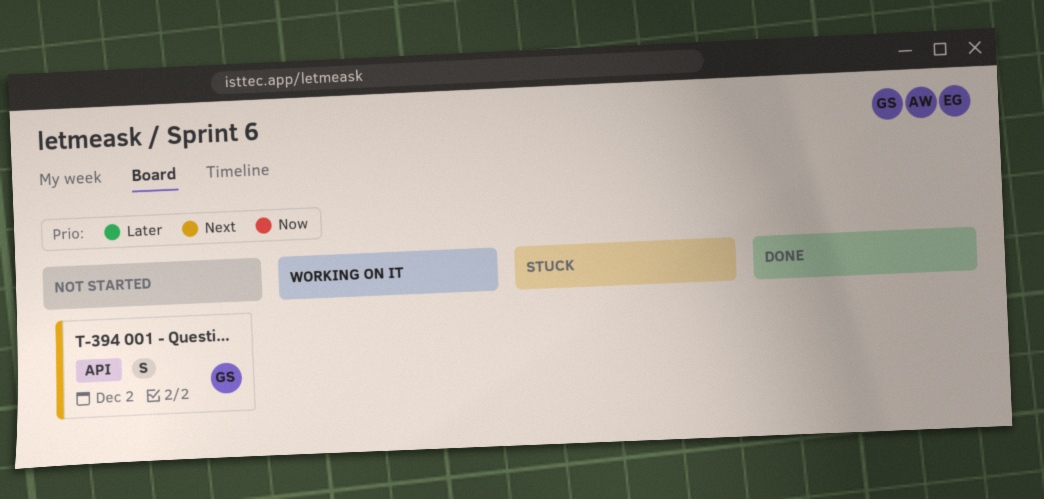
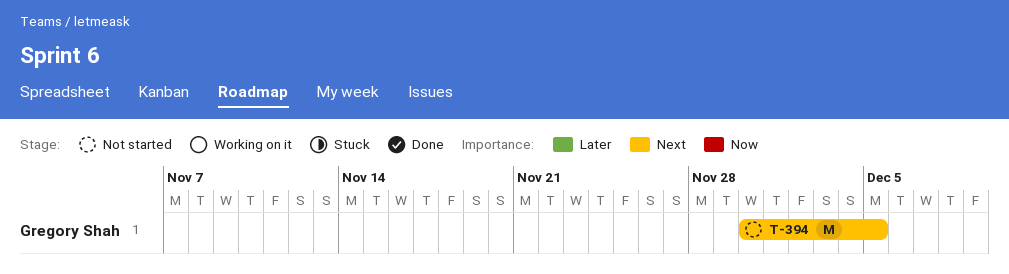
T-394, estimate: S -> M
T-394, due: Dec 2 -> Dec 5

